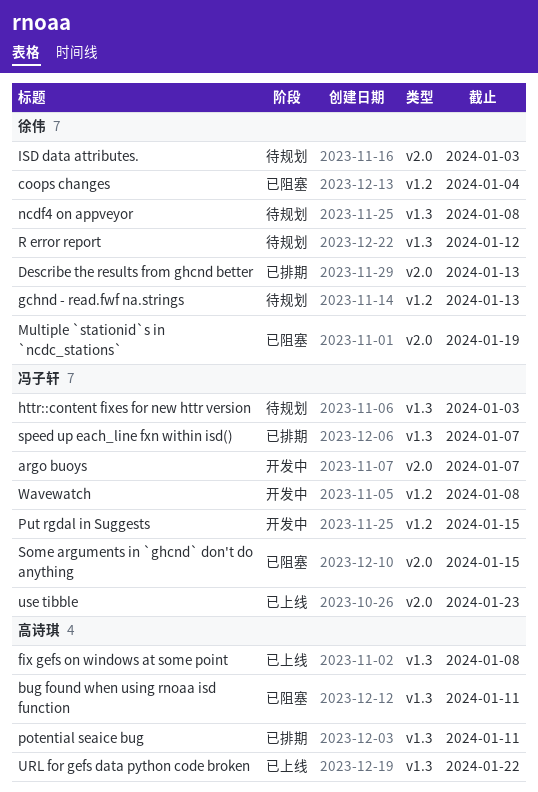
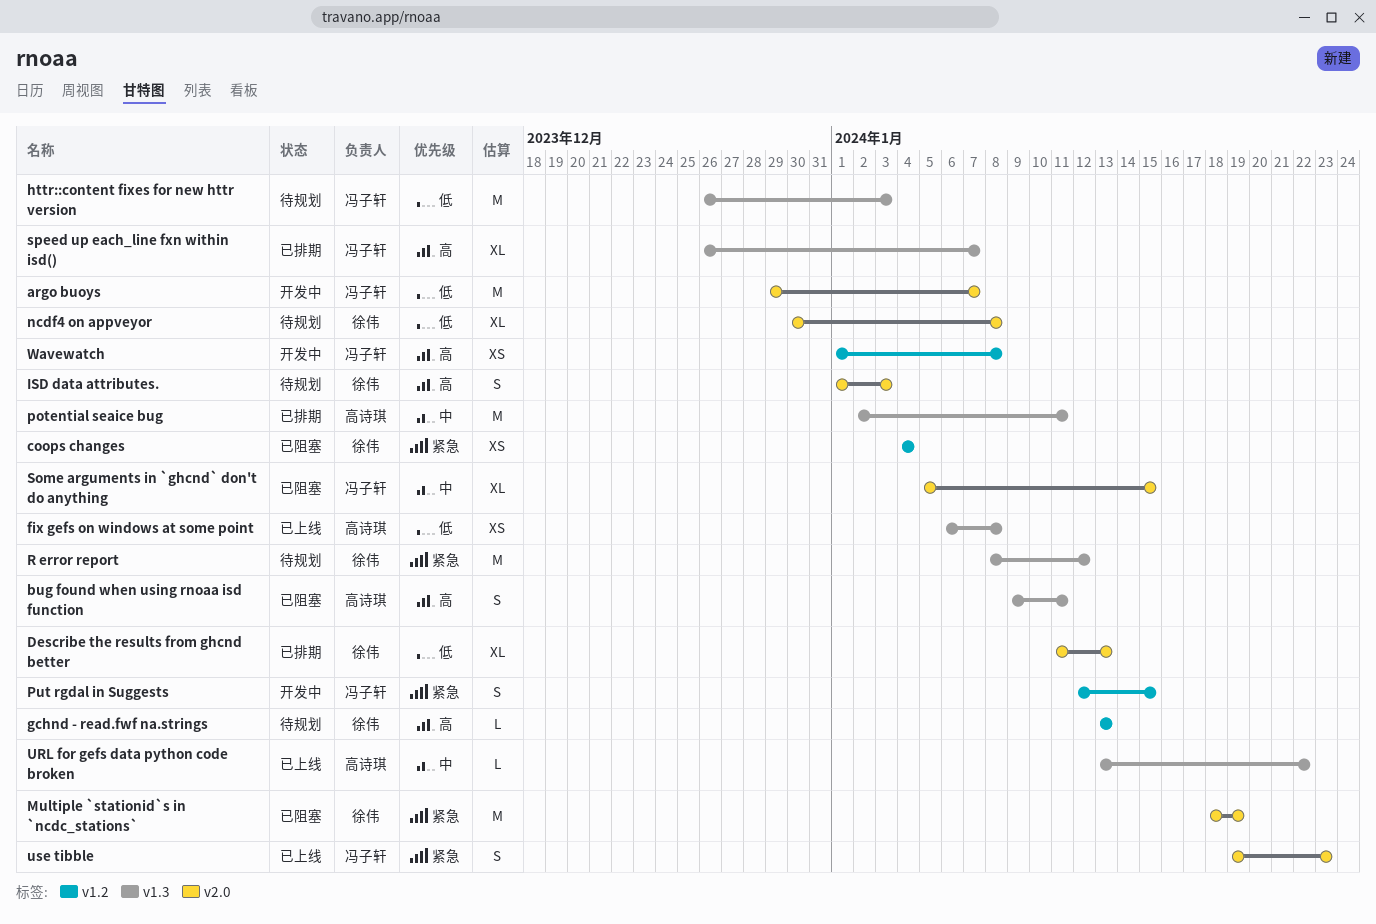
ncdf4 on appveyor, label: v1.3 -> v2.0

